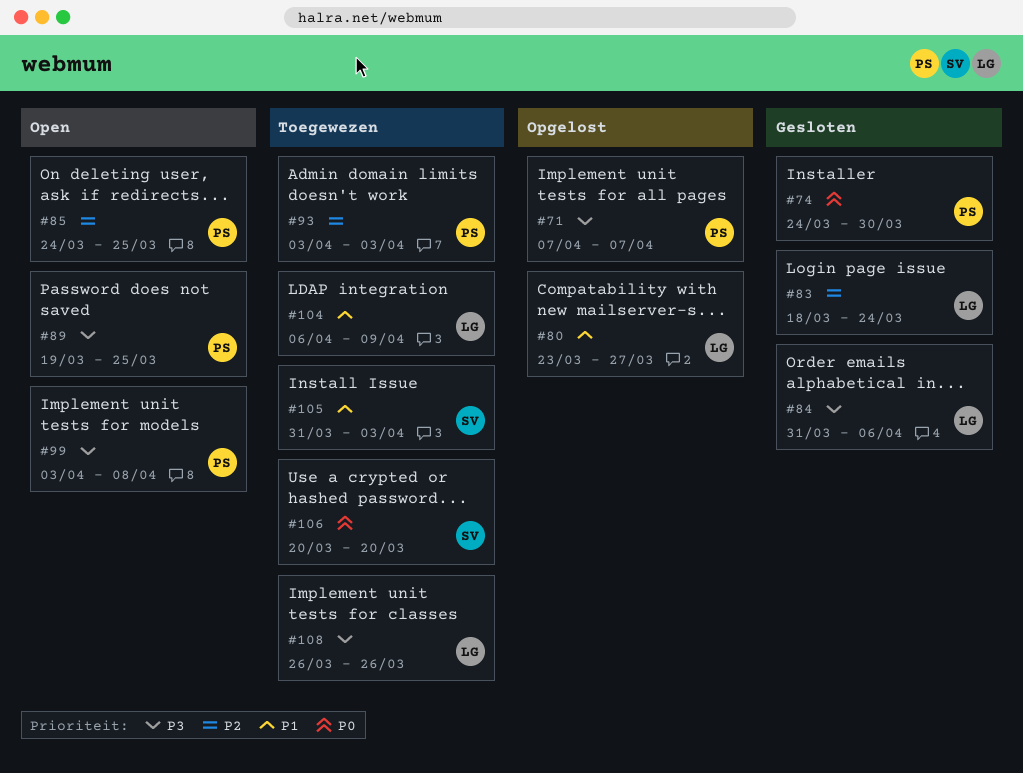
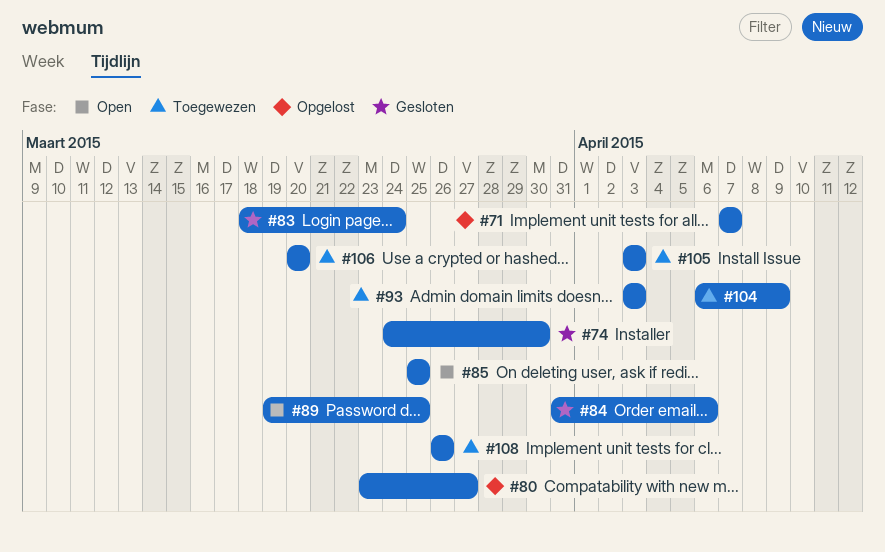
#85, start: Mar 24 -> Mar 25
#99: present -> none
#105, start: Mar 31 -> Apr 3

